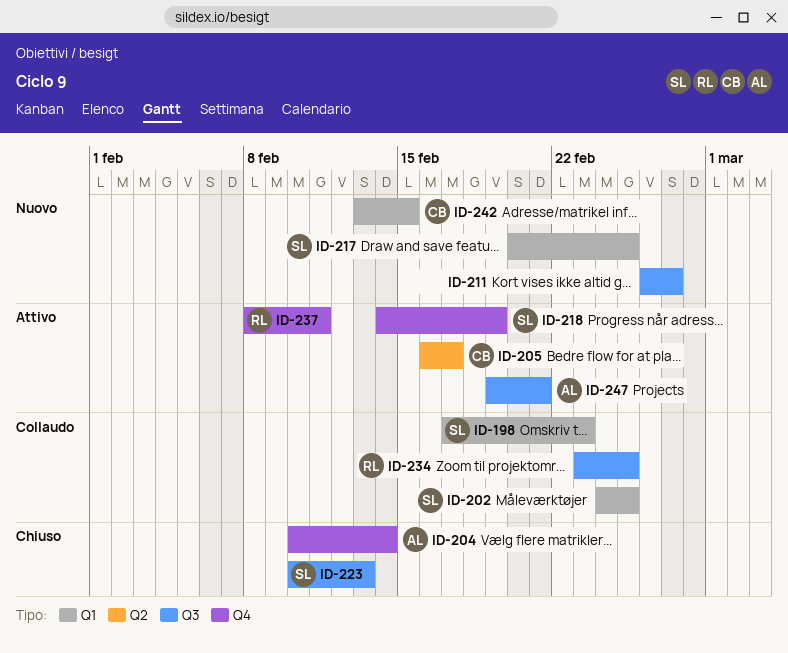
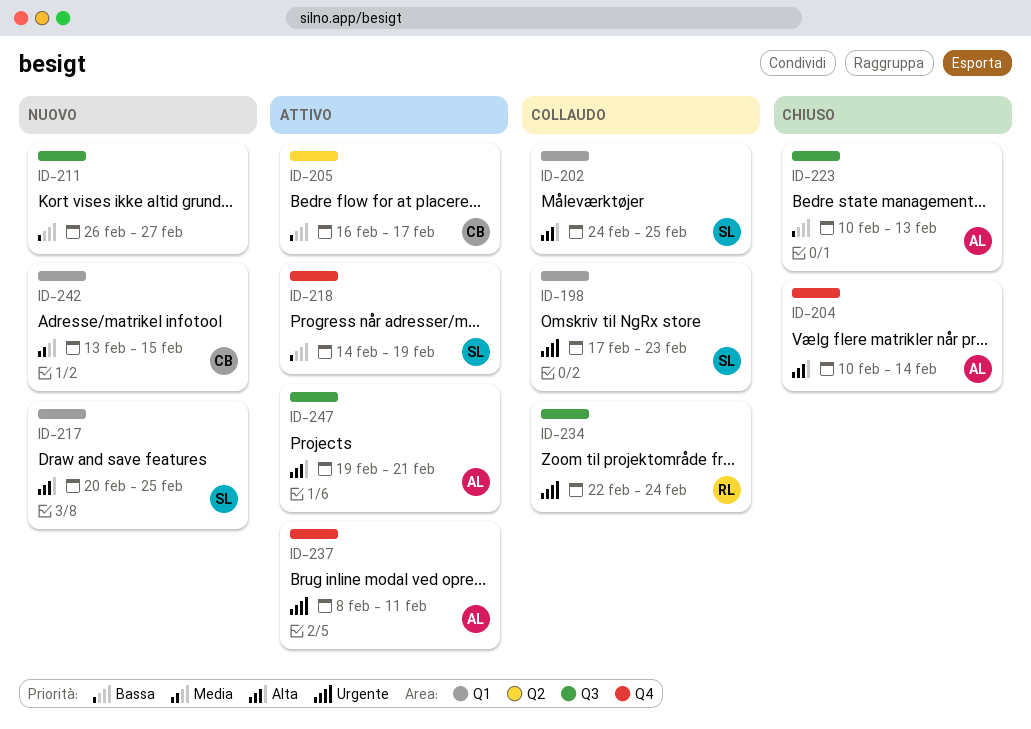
ID-223, owner: SL -> AL
ID-234, start: Feb 23 -> Feb 22
ID-234, due: Feb 25 -> Feb 24
ID-237, owner: RL -> AL

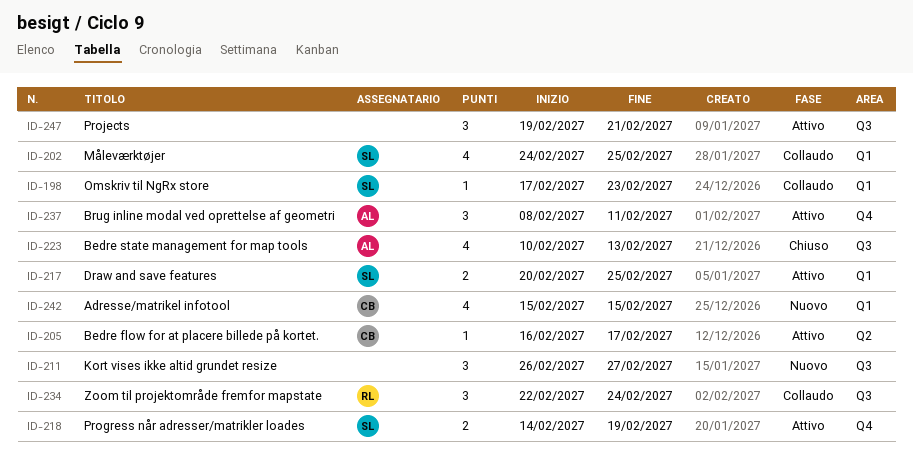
ID-204: present -> none
ID-217, status: Nuovo -> Attivo
ID-242, start: Feb 13 -> Feb 15
ID-247, owner: AL -> none

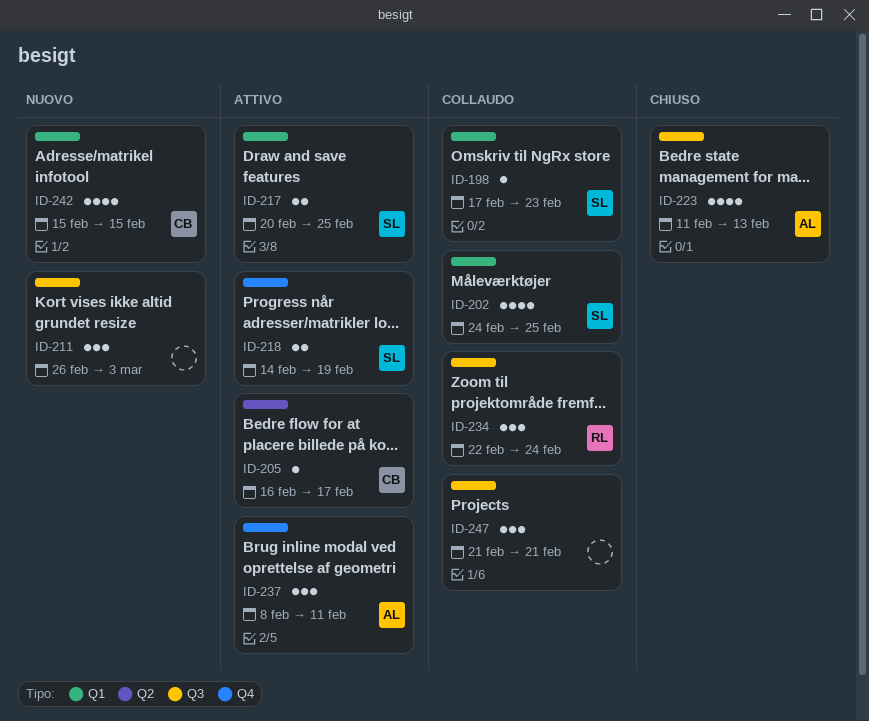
ID-211, due: Feb 27 -> Mar 3
ID-223, start: Feb 10 -> Feb 11
ID-247, status: Attivo -> Collaudo
ID-247, start: Feb 19 -> Feb 21

